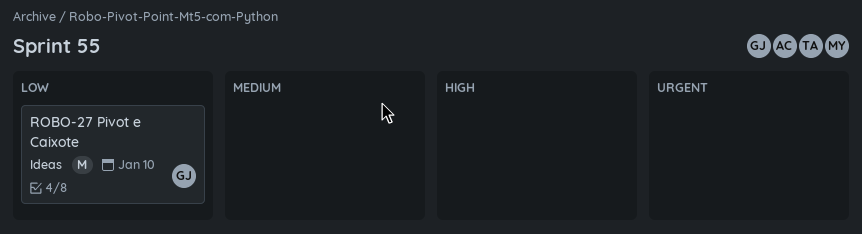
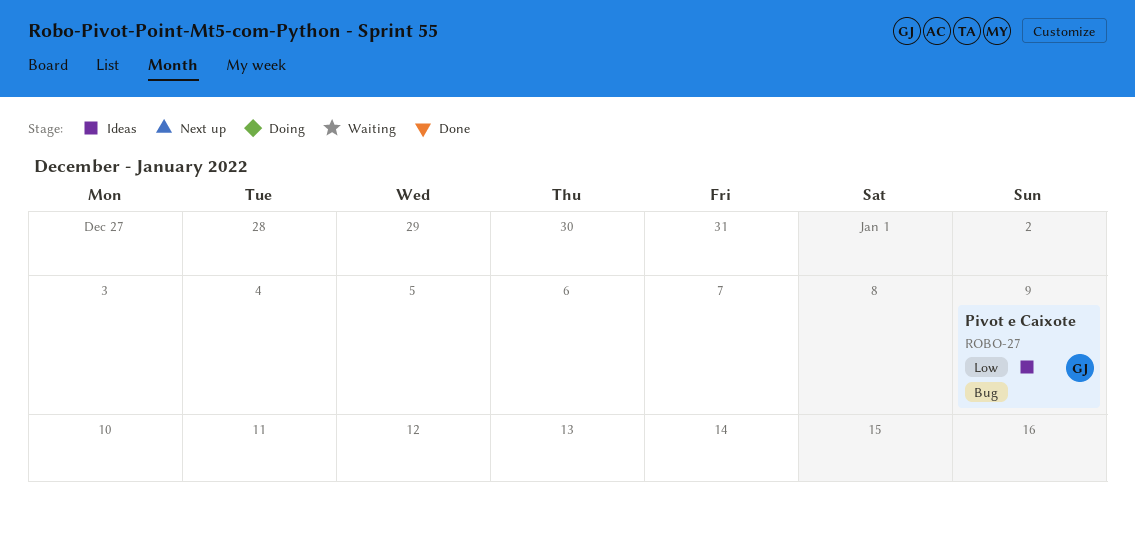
ROBO-27, due: Jan 10 -> Jan 9

